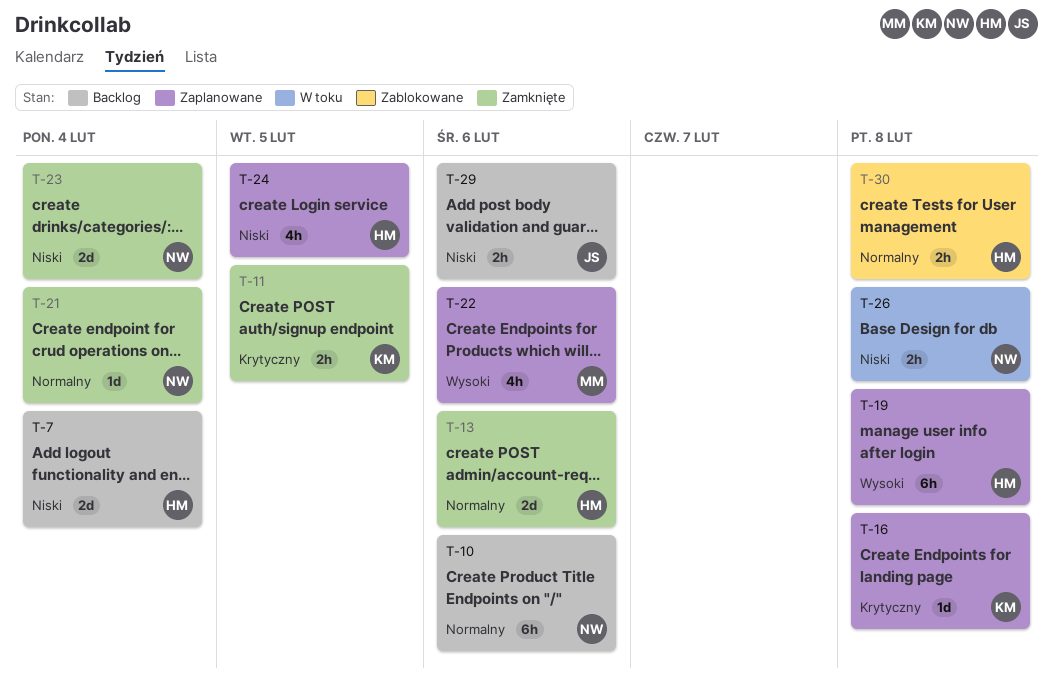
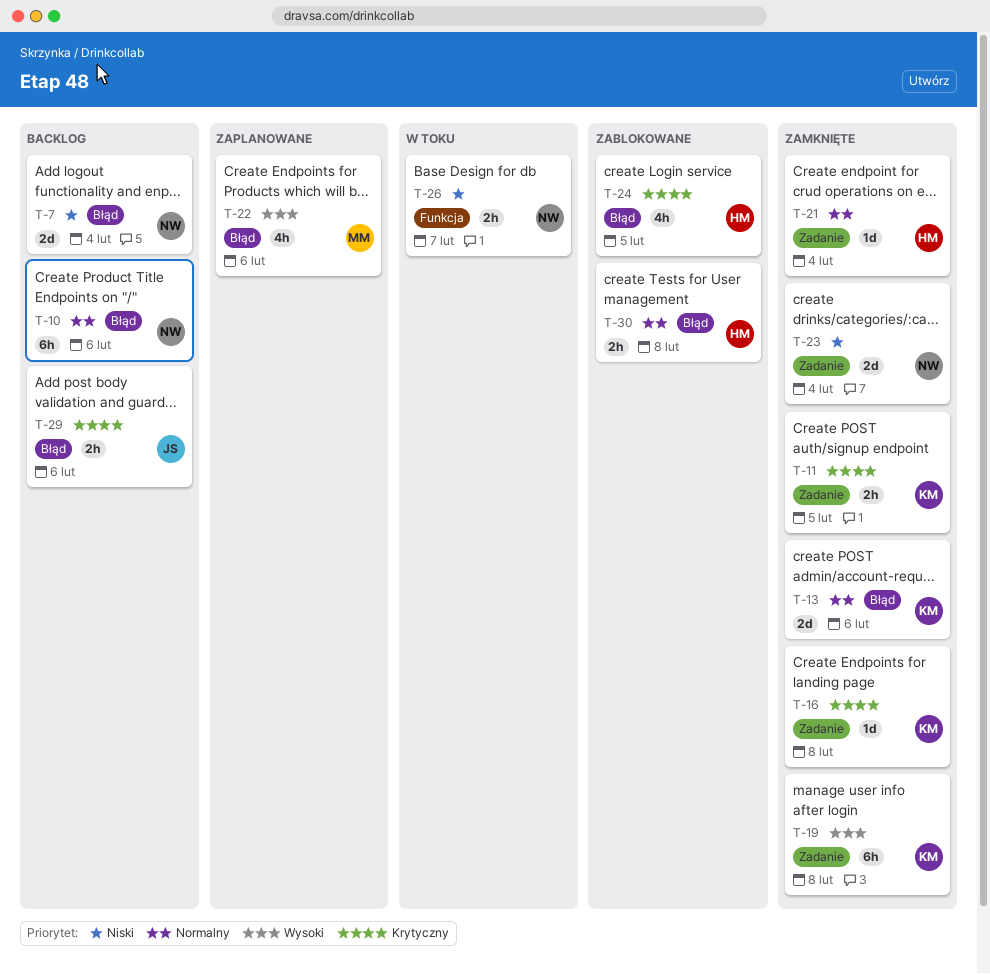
T-7, owner: HM -> NW
T-13, owner: HM -> KM
T-16, status: Zaplanowane -> Zamknięte
T-19, status: Zaplanowane -> Zamknięte
T-19, owner: HM -> KM
T-21, owner: NW -> HM
T-24, status: Zaplanowane -> Zablokowane
T-24, priority: Niski -> Krytyczny
T-26, due: Feb 8 -> Feb 7
T-29, priority: Niski -> Krytyczny

